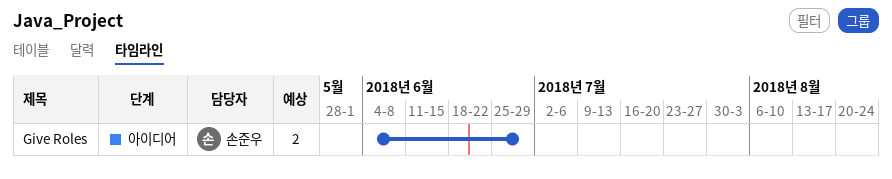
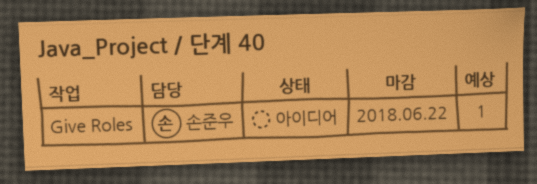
Give Roles, estimate: 2 -> 1
Give Roles, due: Jun 29 -> Jun 22

